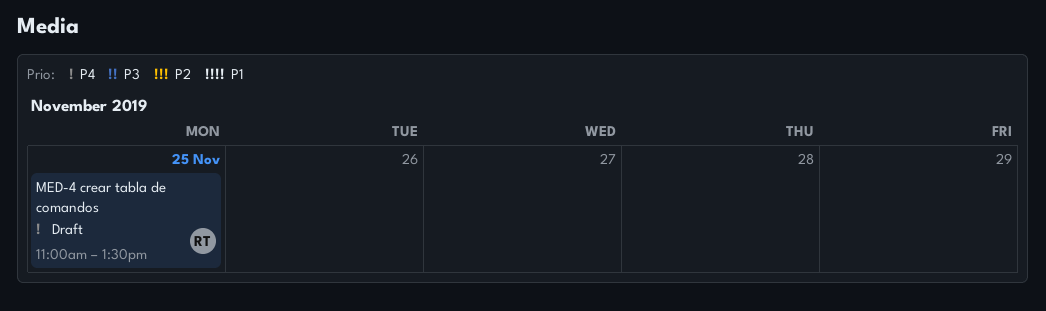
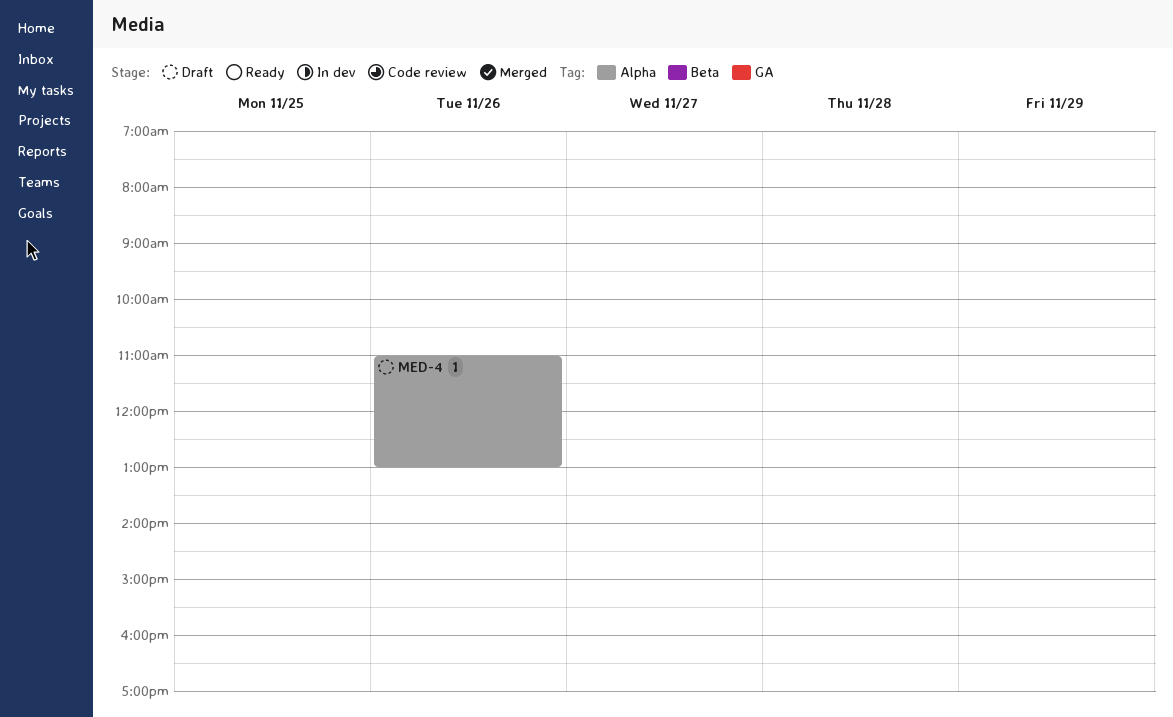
MED-4, day: Nov 25 -> Nov 26
MED-4, ends: 13:30 -> 13:00

